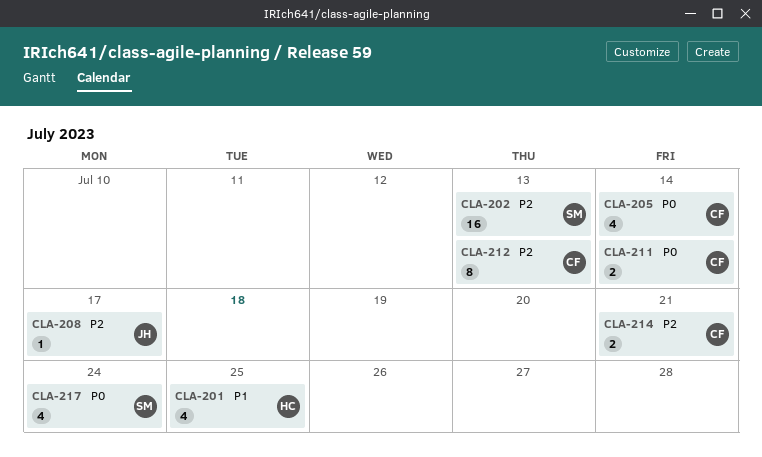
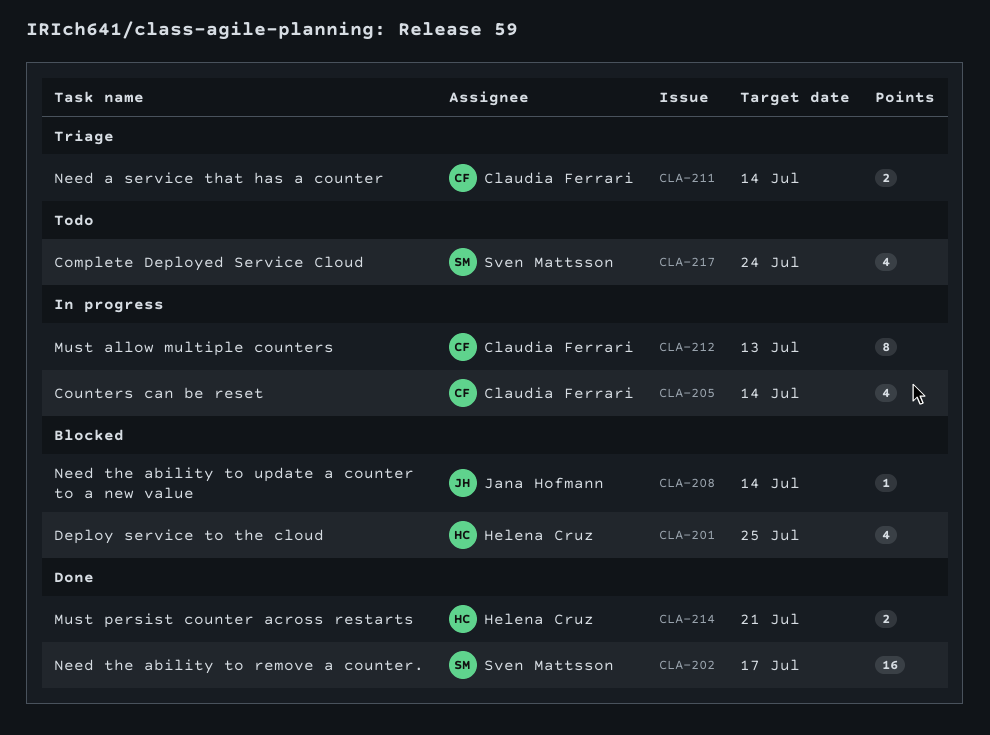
CLA-202, due: Jul 13 -> Jul 17
CLA-208, due: Jul 17 -> Jul 14
CLA-214, owner: Claudia Ferrari -> Helena Cruz

